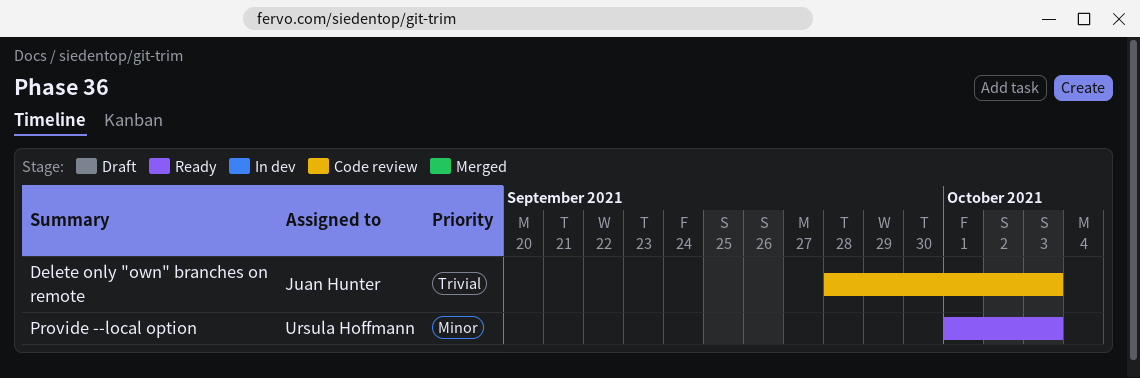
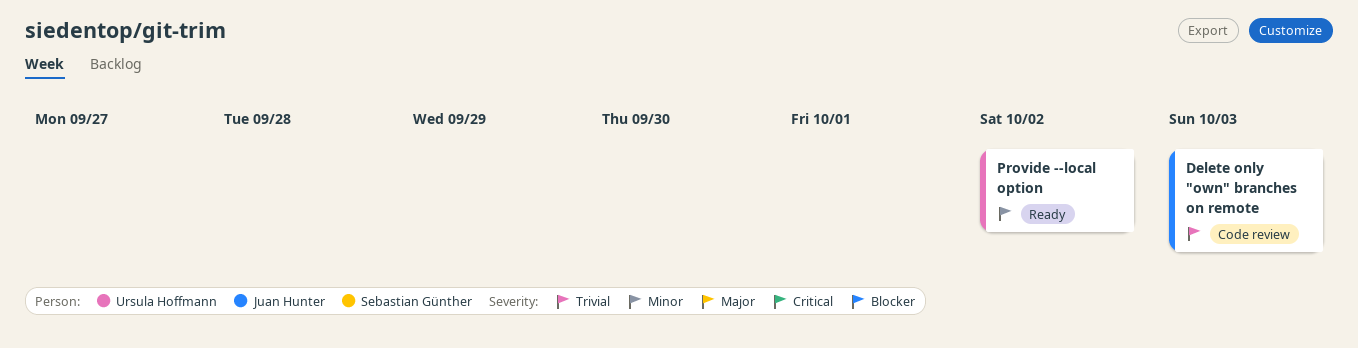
Provide --local option, due: Oct 3 -> Oct 2

